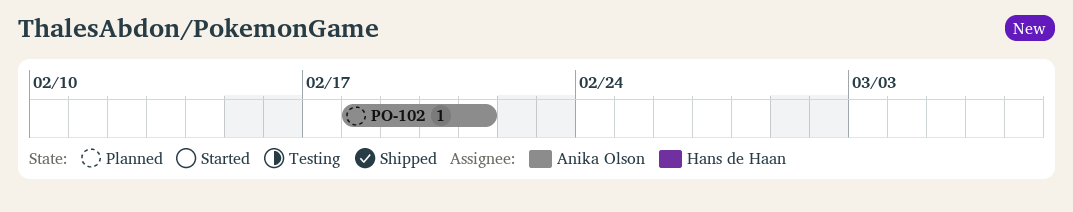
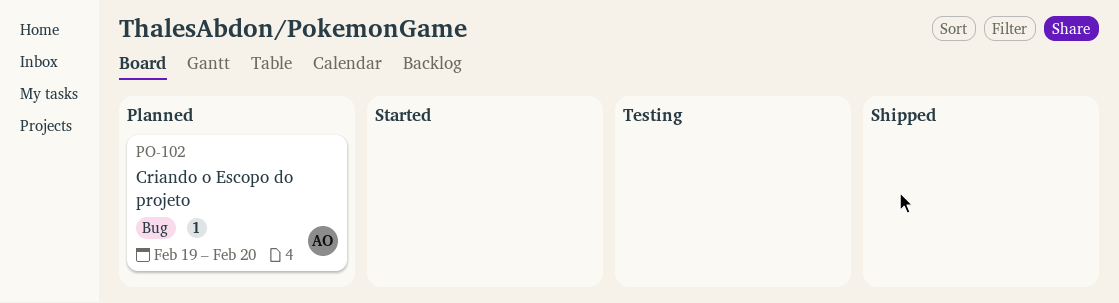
PO-102, start: Feb 18 -> Feb 19
PO-102, due: Feb 21 -> Feb 20

